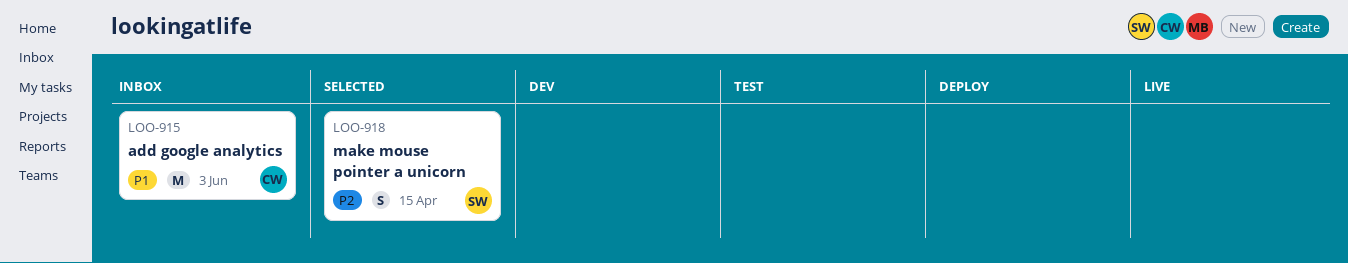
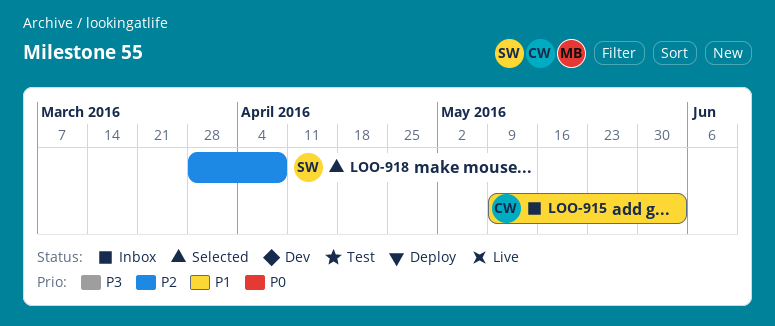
LOO-918, due: Apr 15 -> Apr 8

